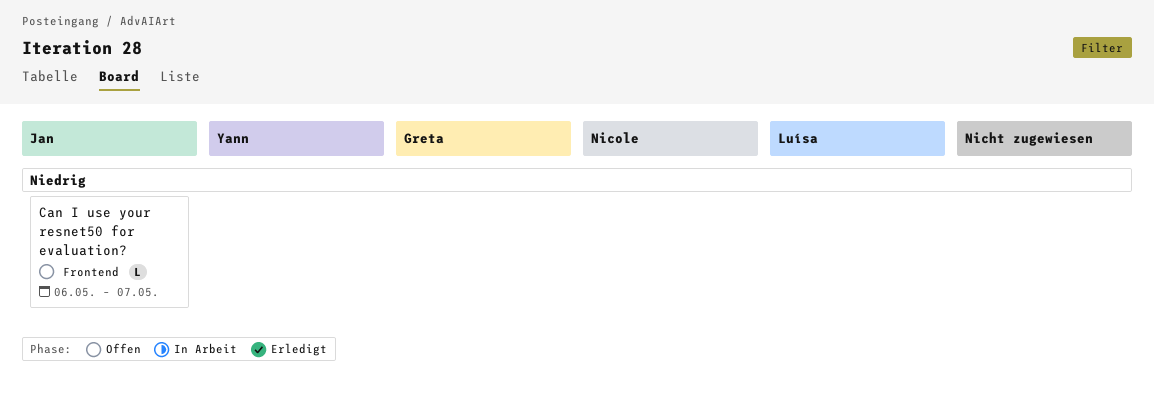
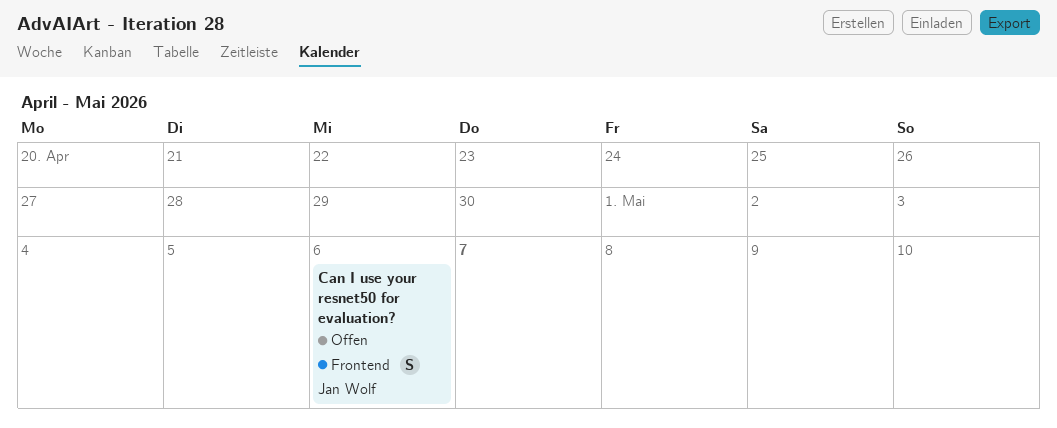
Can I use your resnet50 for evaluation?, estimate: L -> S
Can I use your resnet50 for evaluation?, due: May 7 -> May 6

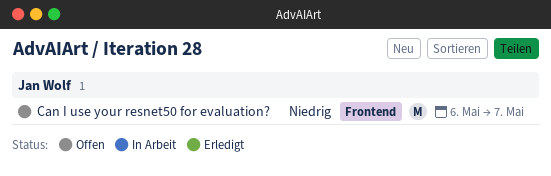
Can I use your resnet50 for evaluation?, estimate: S -> M
Can I use your resnet50 for evaluation?, due: May 6 -> May 7

